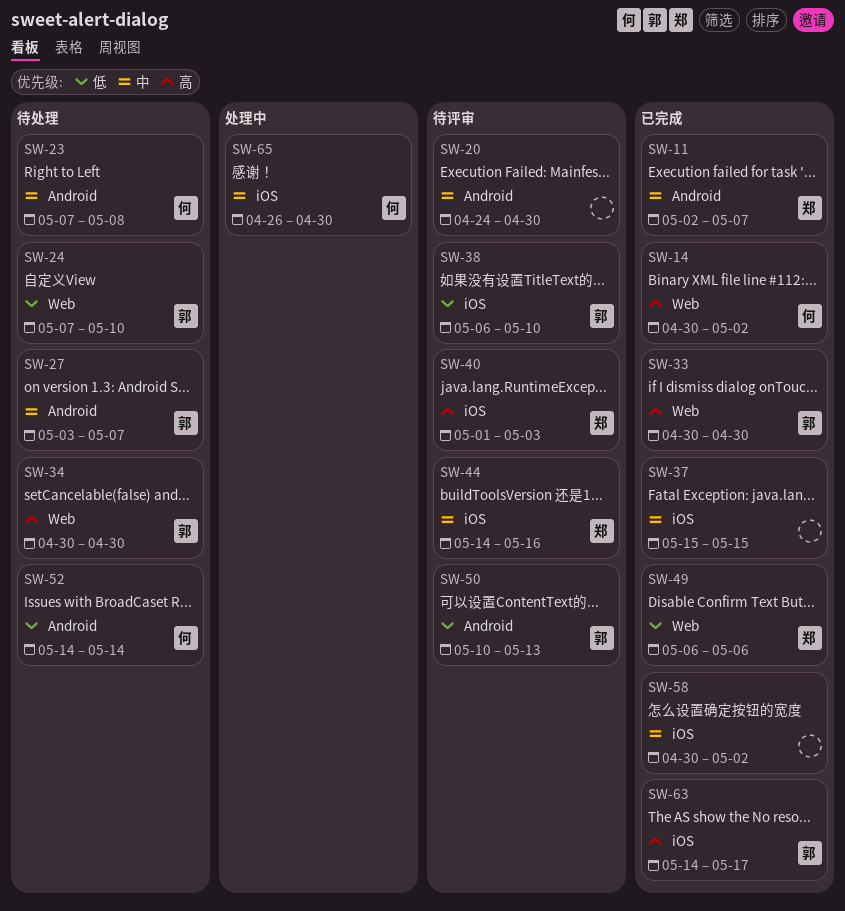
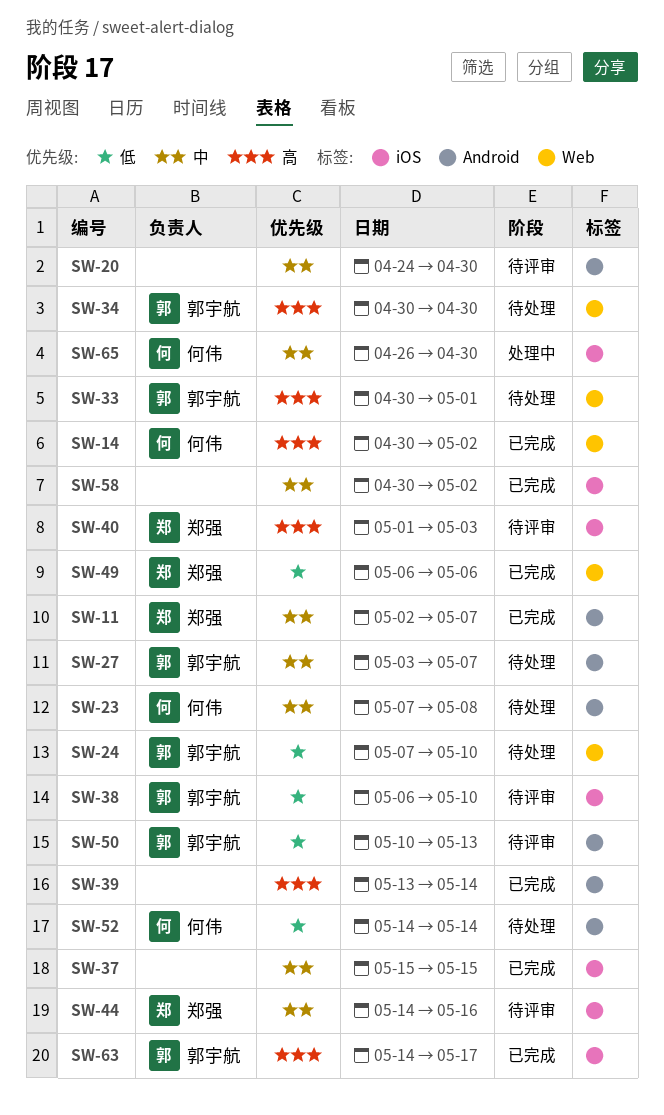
SW-33, status: 已完成 -> 待处理
SW-33, due: Apr 30 -> May 1
SW-39: none -> present

